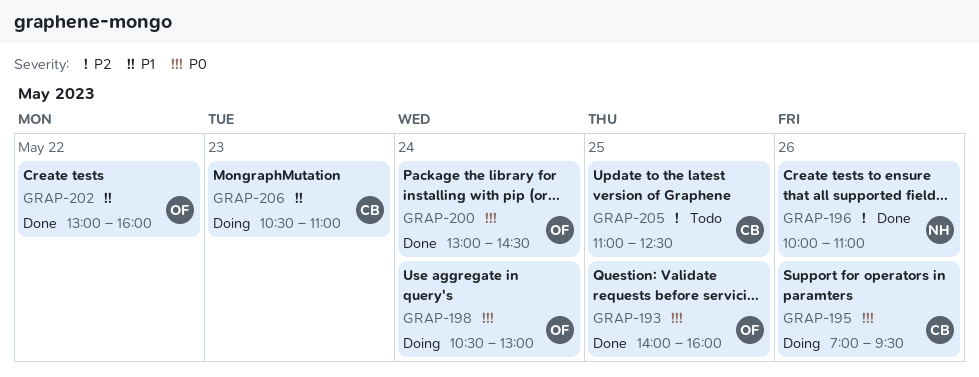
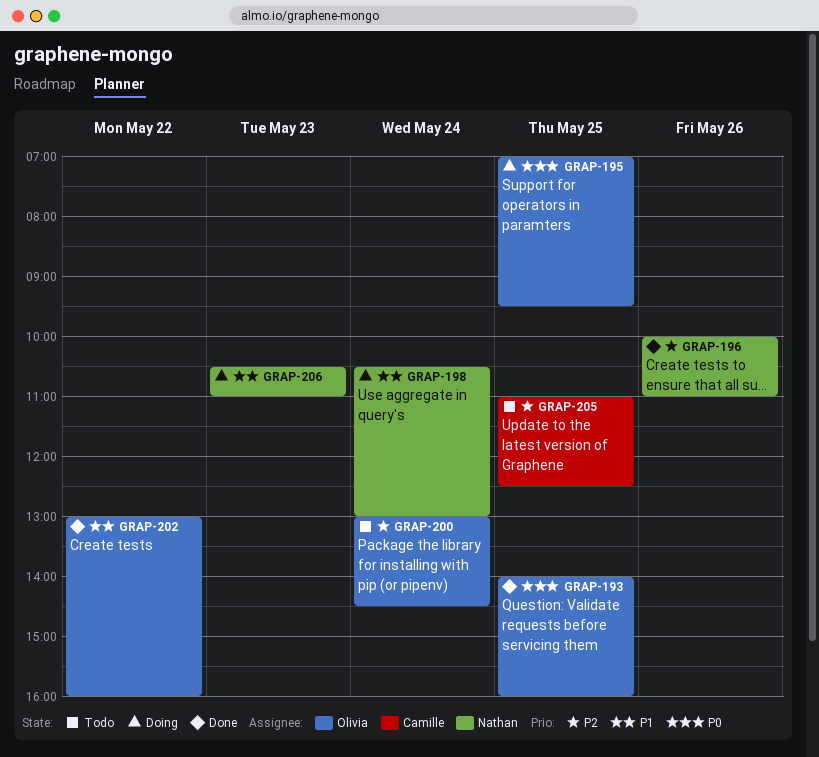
GRAP-195, owner: Camille -> Olivia
GRAP-195, day: May 26 -> May 25
GRAP-198, owner: Olivia -> Nathan
GRAP-198, priority: P0 -> P1
GRAP-200, status: Done -> Todo
GRAP-200, priority: P0 -> P2
GRAP-206, owner: Camille -> Nathan

